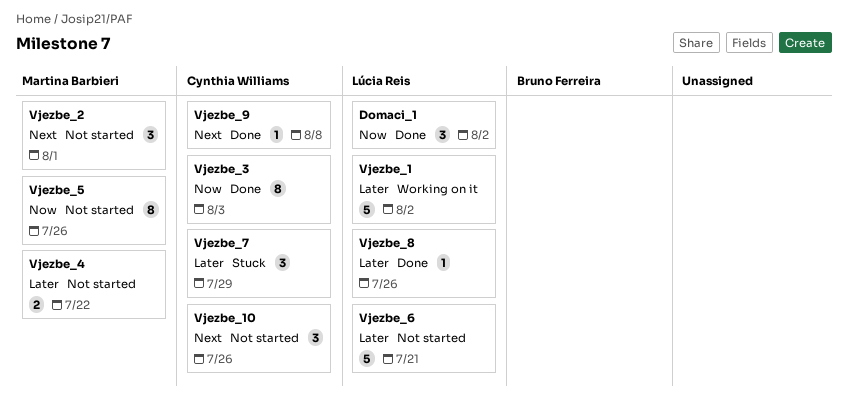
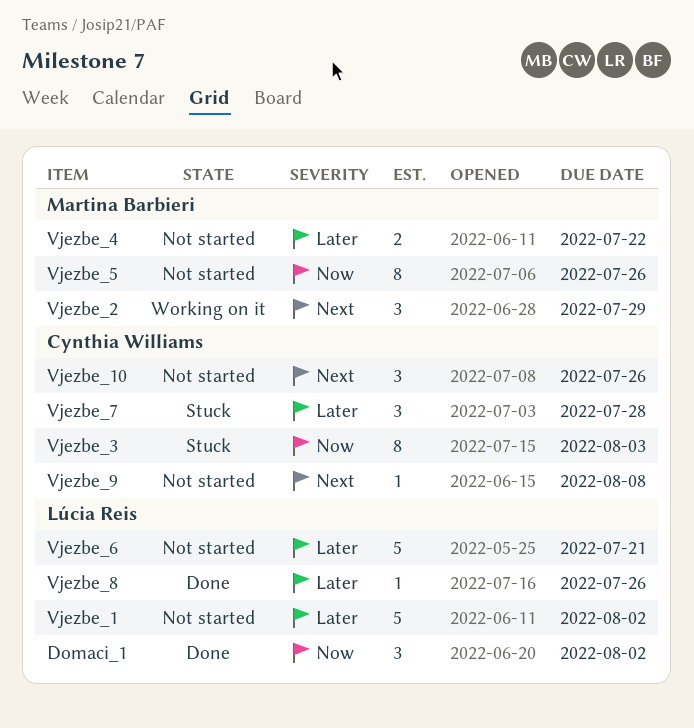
Vjezbe_1, status: Working on it -> Not started
Vjezbe_2, status: Not started -> Working on it
Vjezbe_2, due: Aug 1 -> Jul 29
Vjezbe_3, status: Done -> Stuck
Vjezbe_7, due: Jul 29 -> Jul 28
Vjezbe_9, status: Done -> Not started

